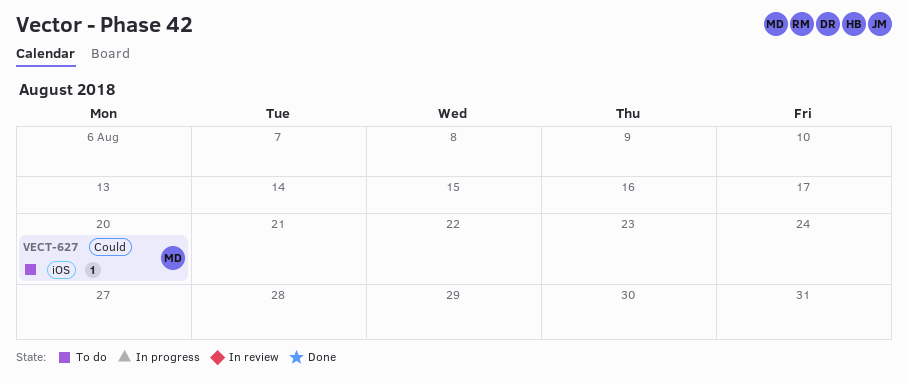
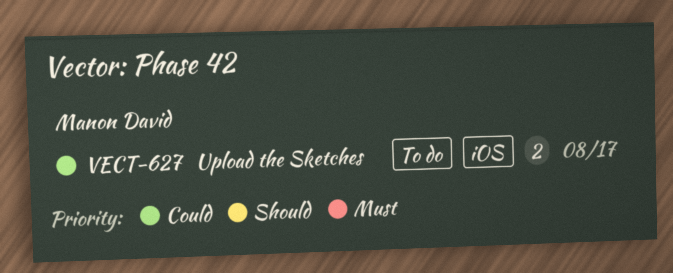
VECT-627, estimate: 1 -> 2
VECT-627, due: Aug 20 -> Aug 17

